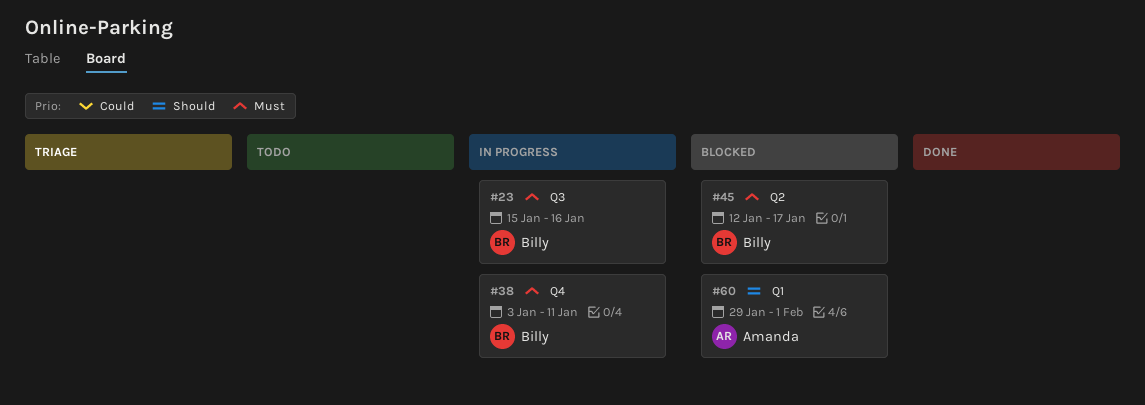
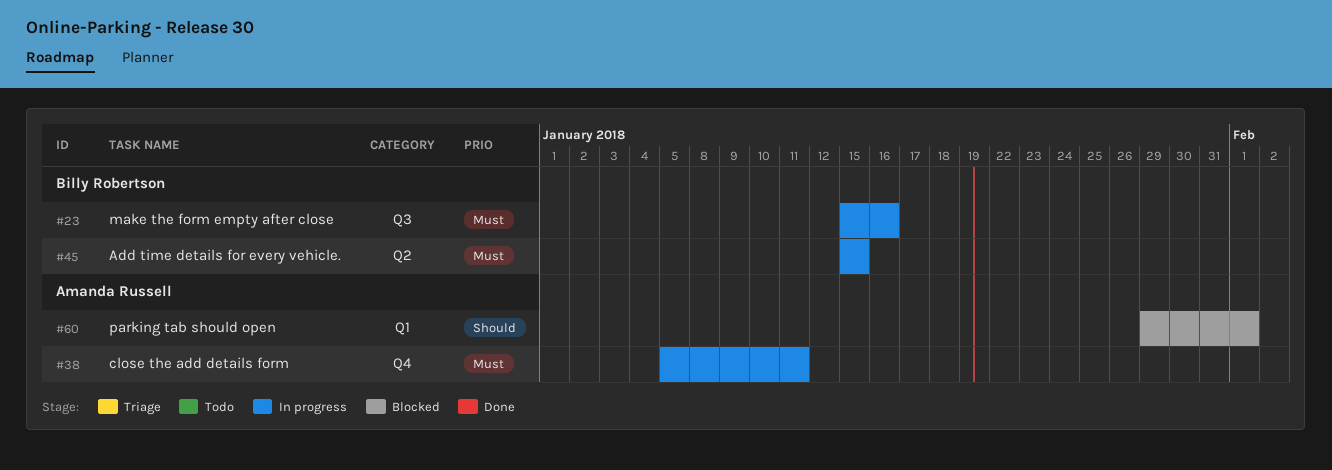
#38, owner: Billy Robertson -> Amanda Russell
#38, start: Jan 3 -> Jan 5
#45, status: Blocked -> In progress
#45, start: Jan 12 -> Jan 15
#45, due: Jan 17 -> Jan 15

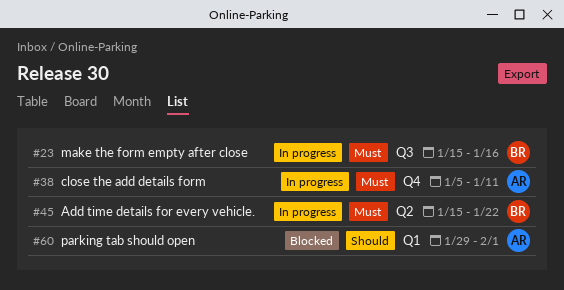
#45, due: Jan 15 -> Jan 22

